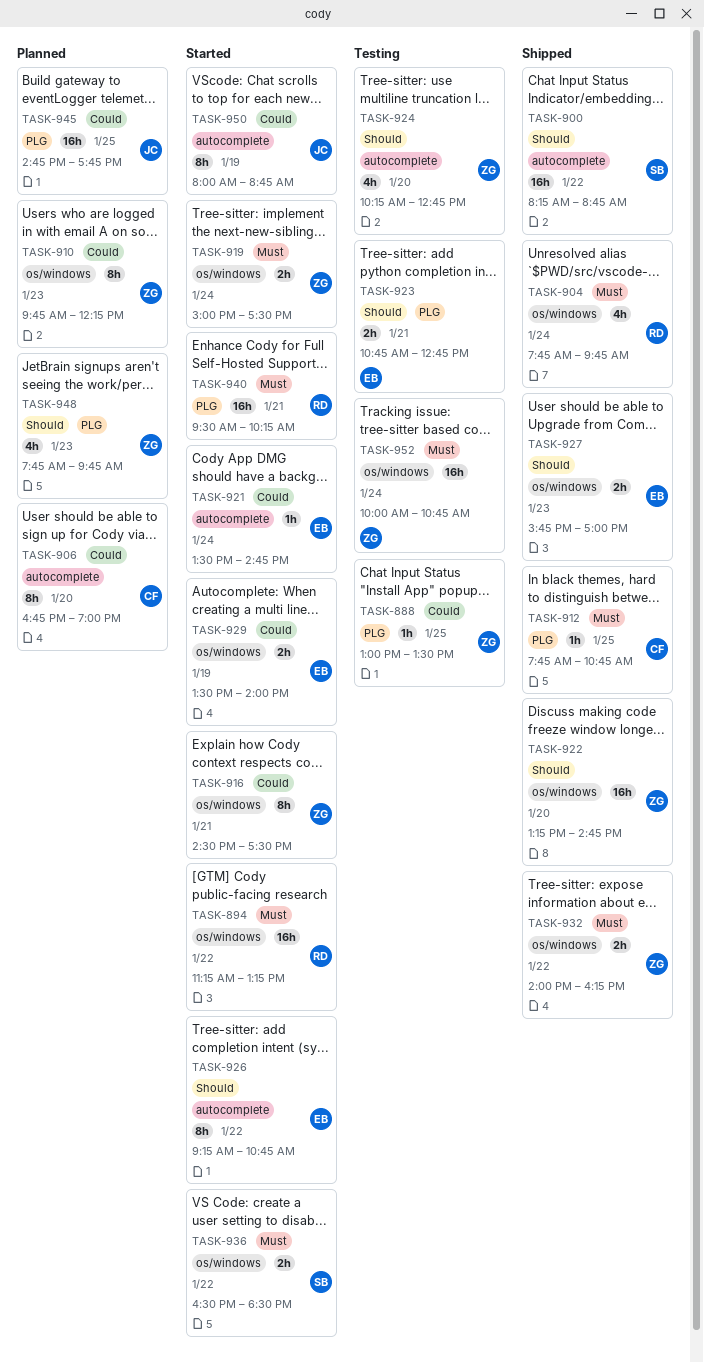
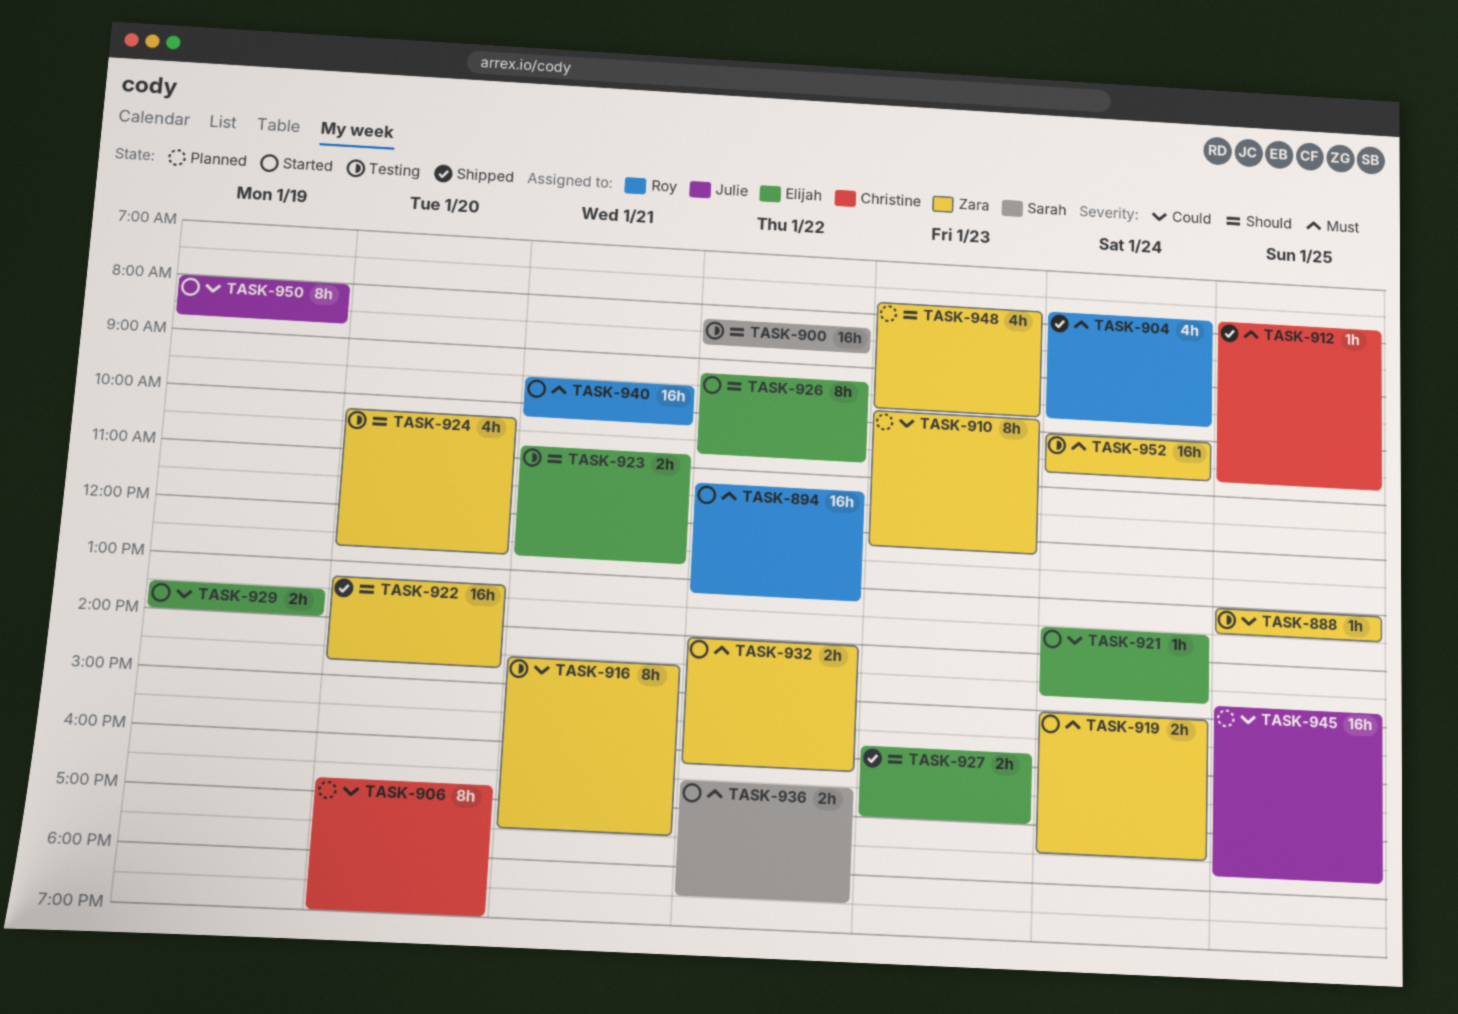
TASK-900, status: Shipped -> Testing
TASK-916, status: Started -> Testing
TASK-932, status: Shipped -> Started

